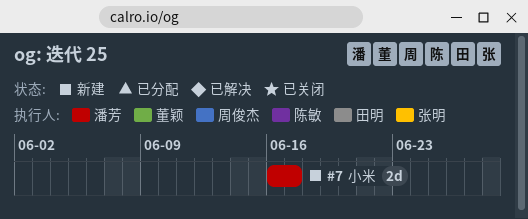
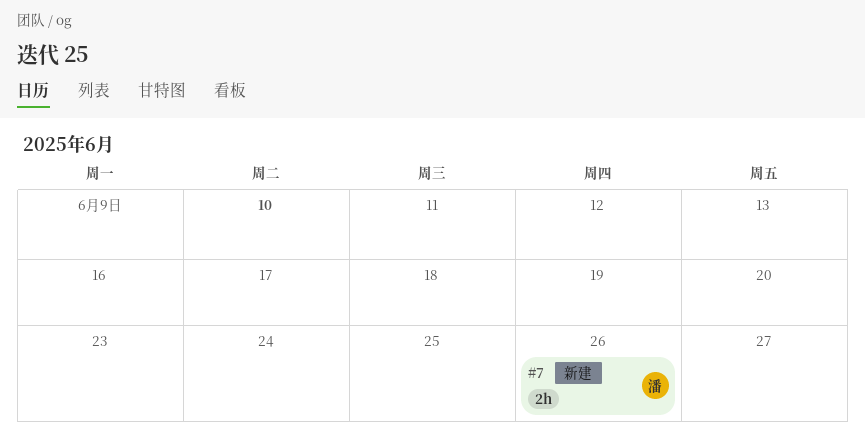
#7, estimate: 2d -> 2h
#7, due: Jun 17 -> Jun 26

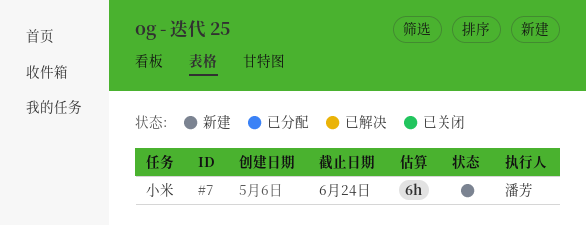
#7, estimate: 2h -> 6h
#7, due: Jun 26 -> Jun 24

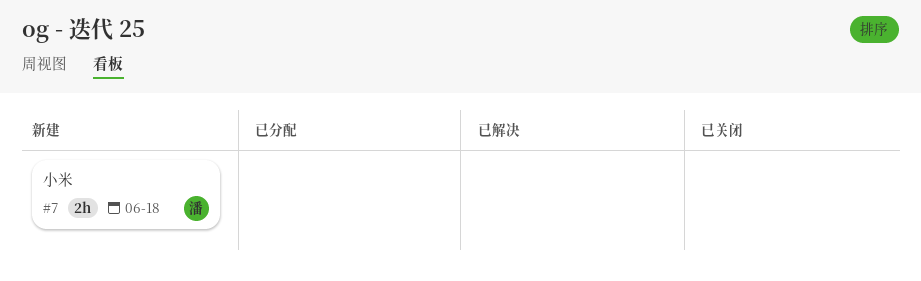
#7, estimate: 6h -> 2h
#7, due: Jun 24 -> Jun 18

